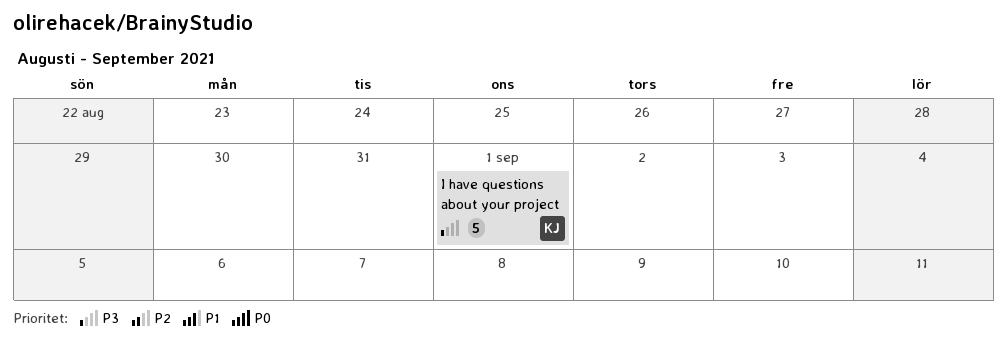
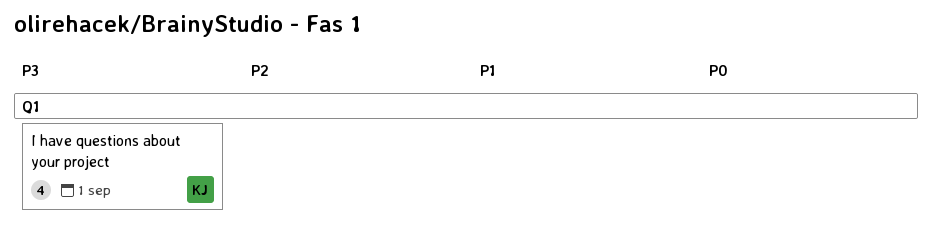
I have questions about your project, estimate: 5 -> 4

